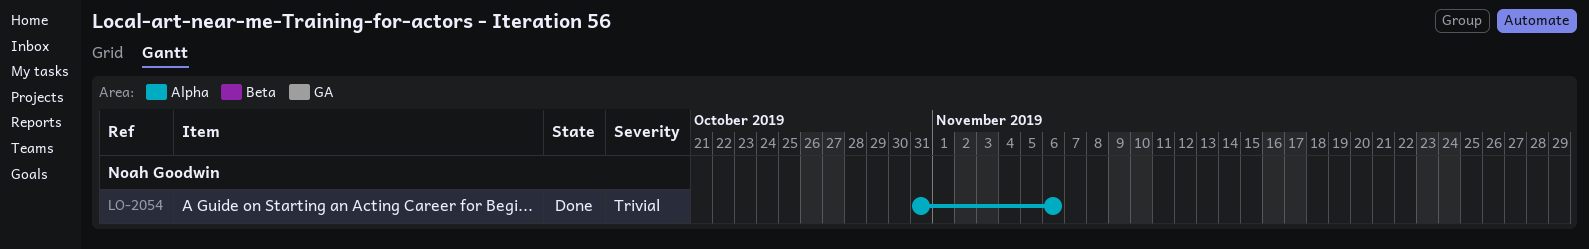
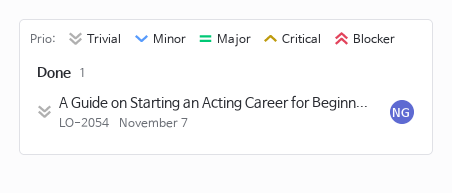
LO-2054, due: Nov 6 -> Nov 7

